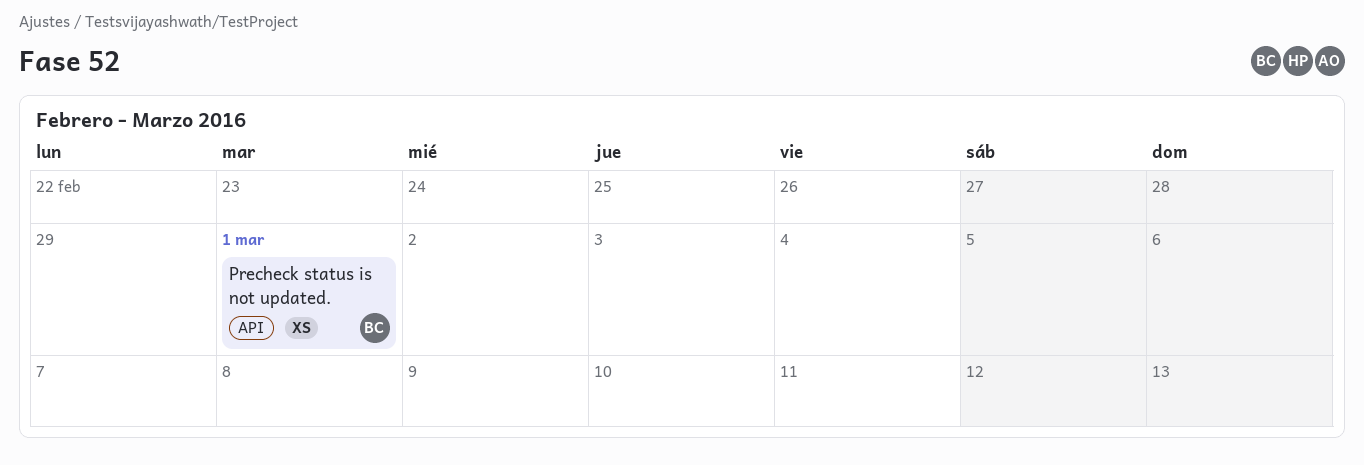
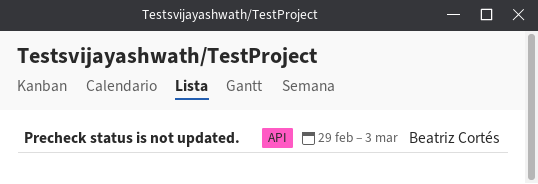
Precheck status is not updated., due: Mar 1 -> Mar 3

